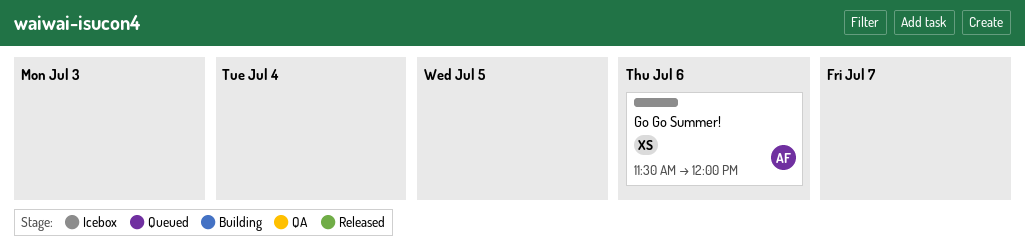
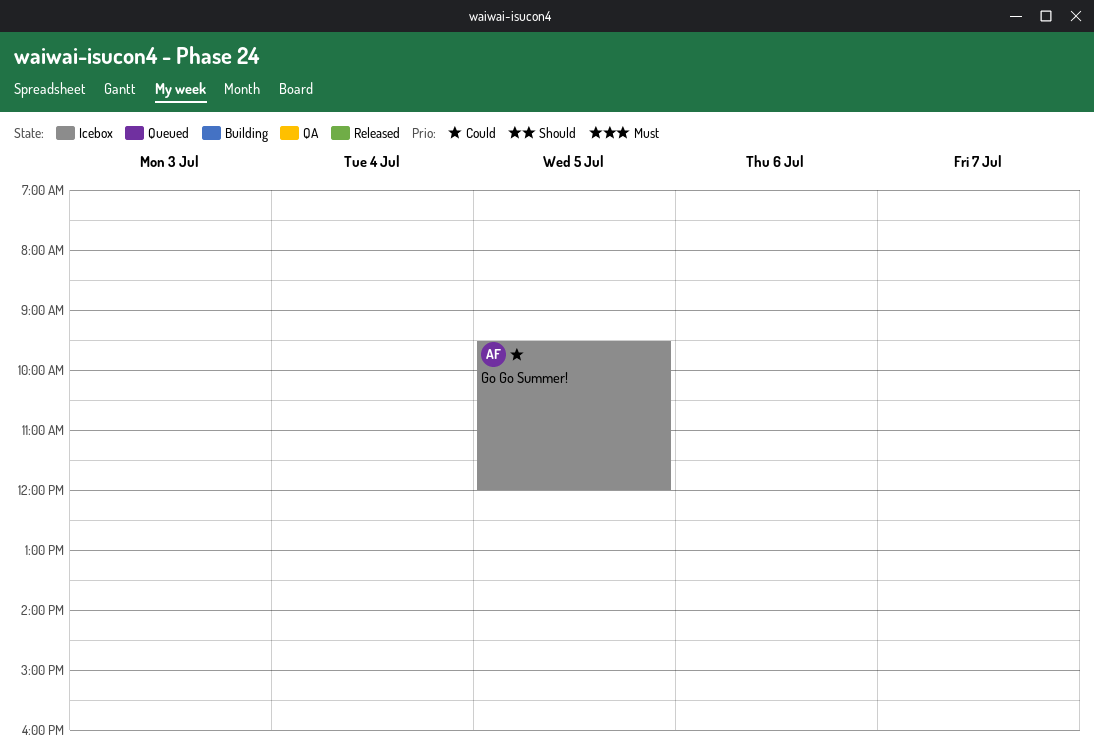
Go Go Summer!, day: Jul 6 -> Jul 5
Go Go Summer!, begins: 11:30 -> 09:30

